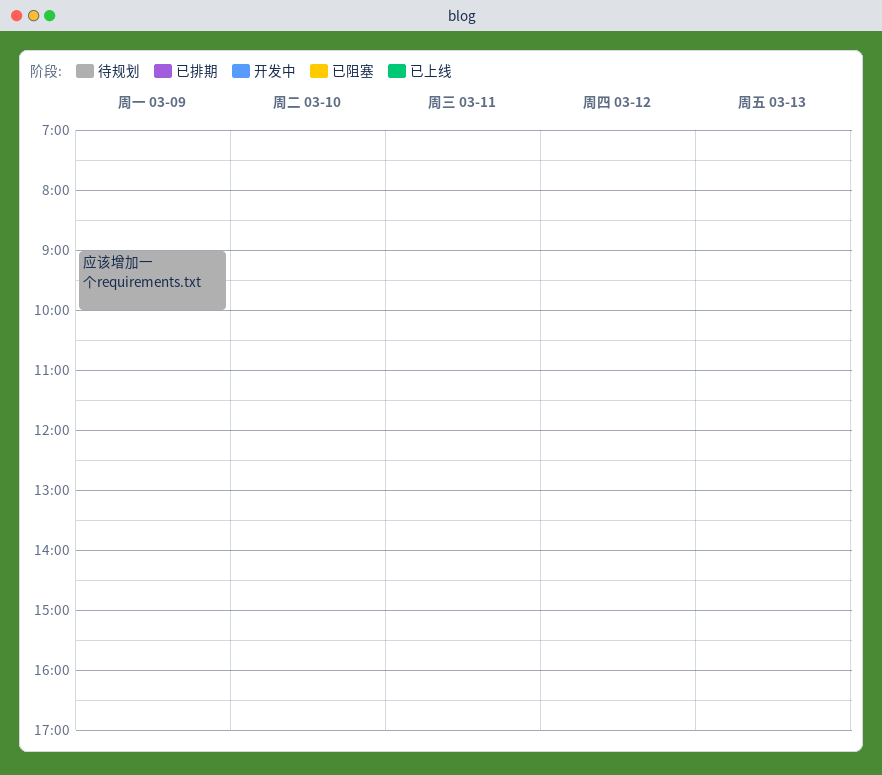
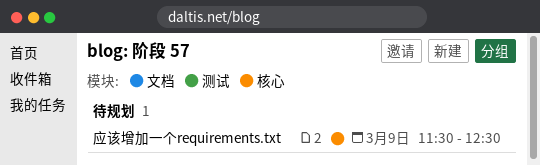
应该增加一个requirements.txt, begins: 09:00 -> 11:30
应该增加一个requirements.txt, ends: 10:00 -> 12:30

